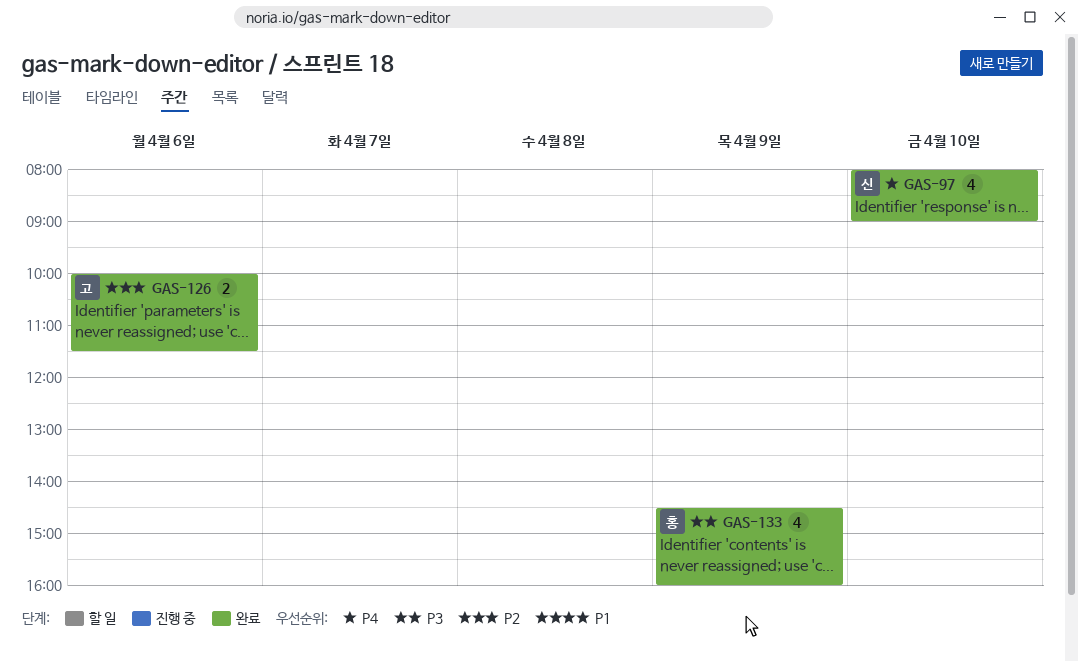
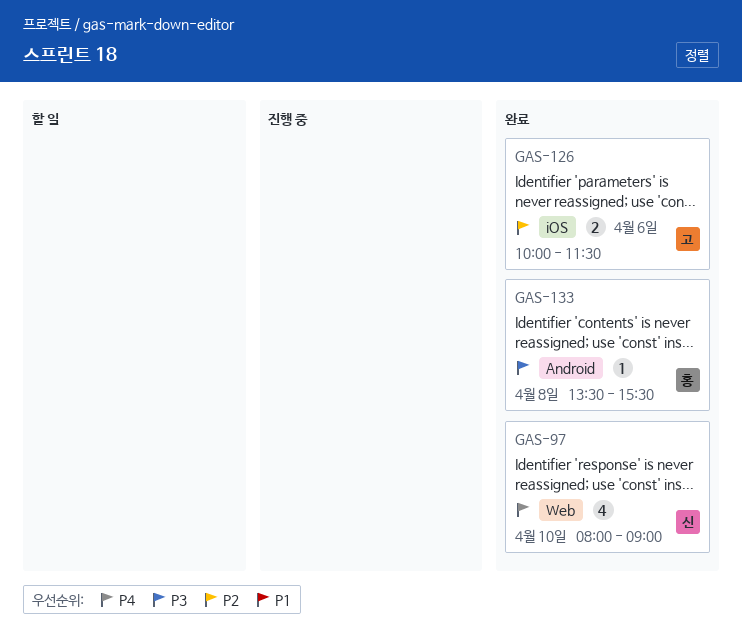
GAS-133, estimate: 4 -> 1
GAS-133, day: Apr 9 -> Apr 8
GAS-133, begins: 14:30 -> 13:30
GAS-133, ends: 16:00 -> 15:30

